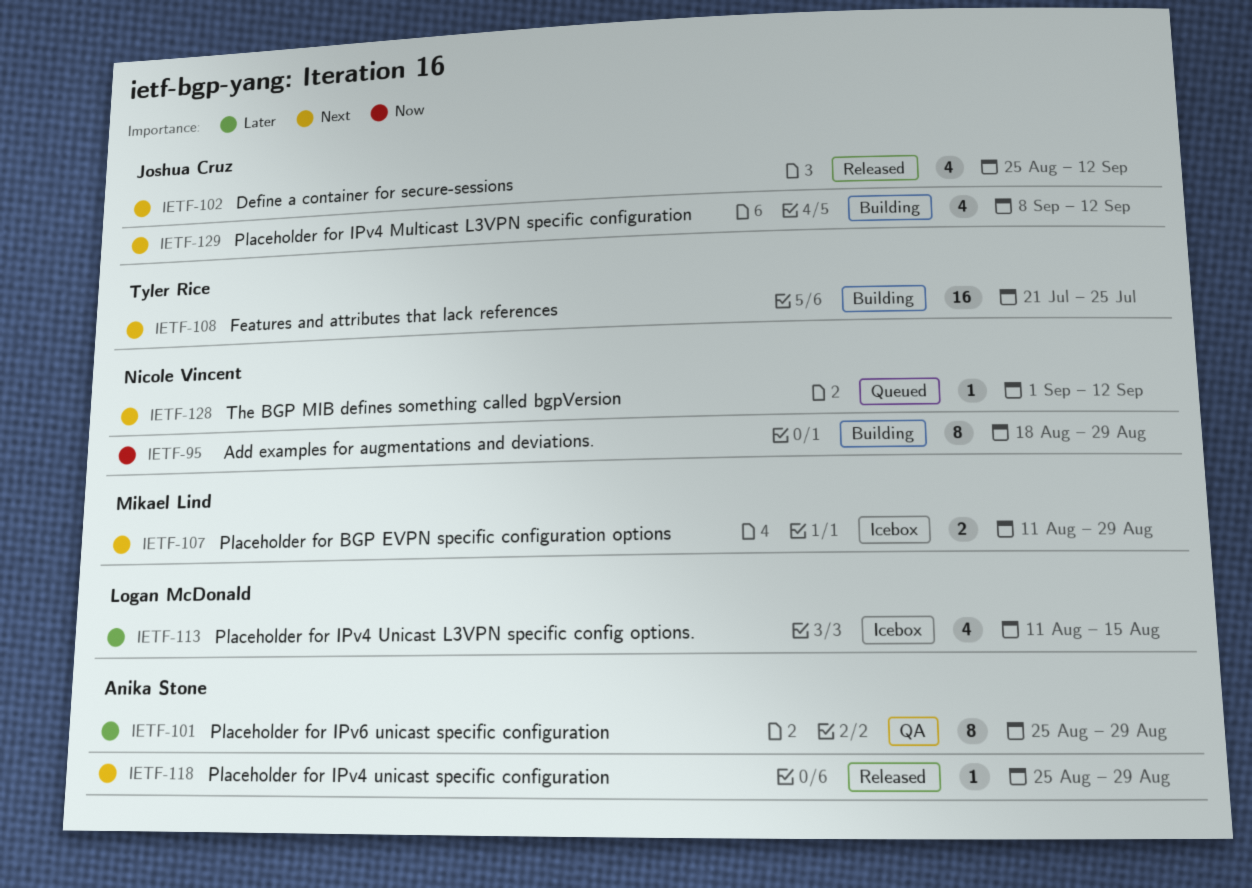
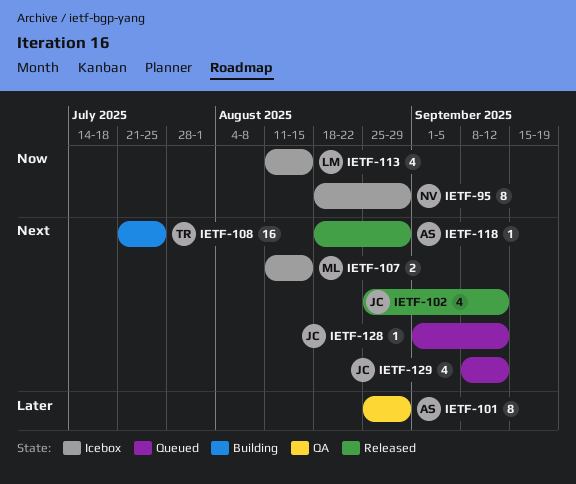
IETF-95, status: Building -> Icebox
IETF-107, due: Aug 29 -> Aug 15
IETF-113, priority: Later -> Now
IETF-118, start: Aug 25 -> Aug 18
IETF-128, owner: Nicole Vincent -> Joshua Cruz
IETF-129, status: Building -> Queued

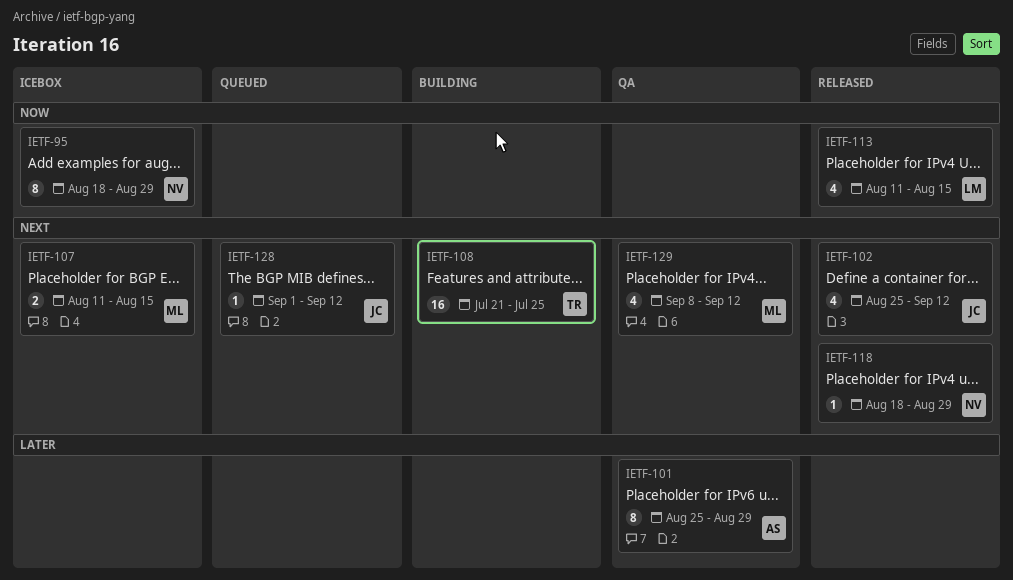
IETF-113, status: Icebox -> Released
IETF-118, owner: AS -> NV
IETF-129, status: Queued -> QA
IETF-129, owner: JC -> ML

